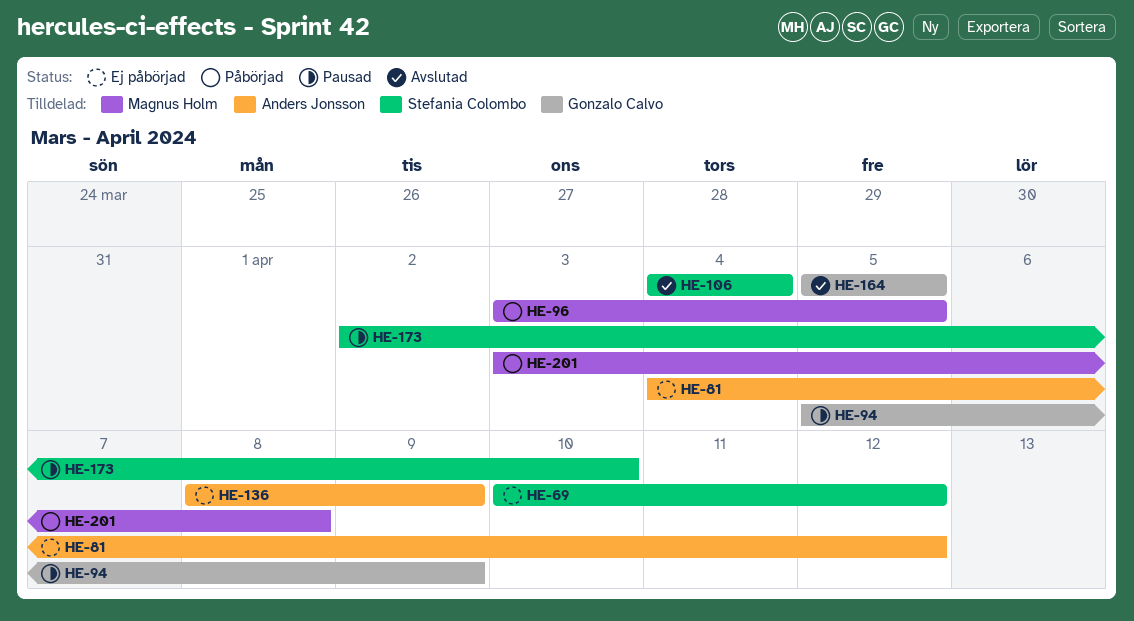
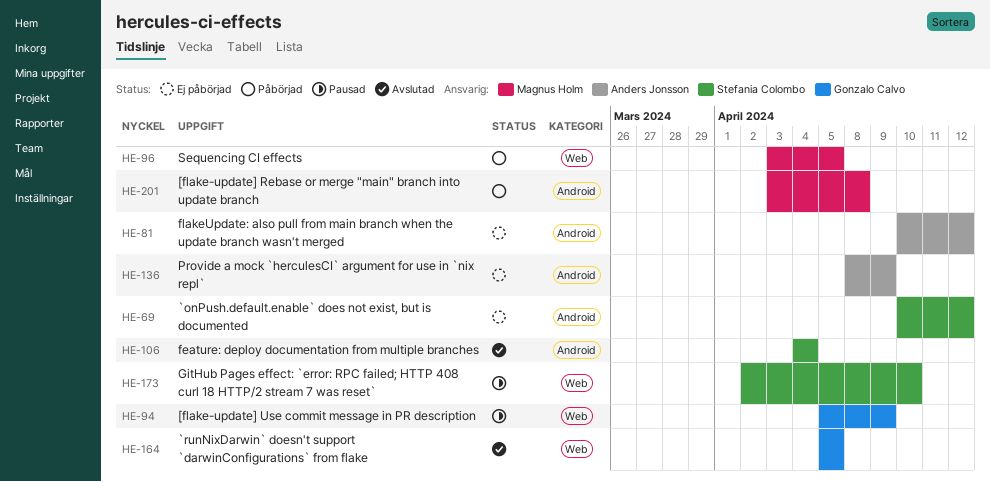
HE-81, start: Apr 4 -> Apr 10

